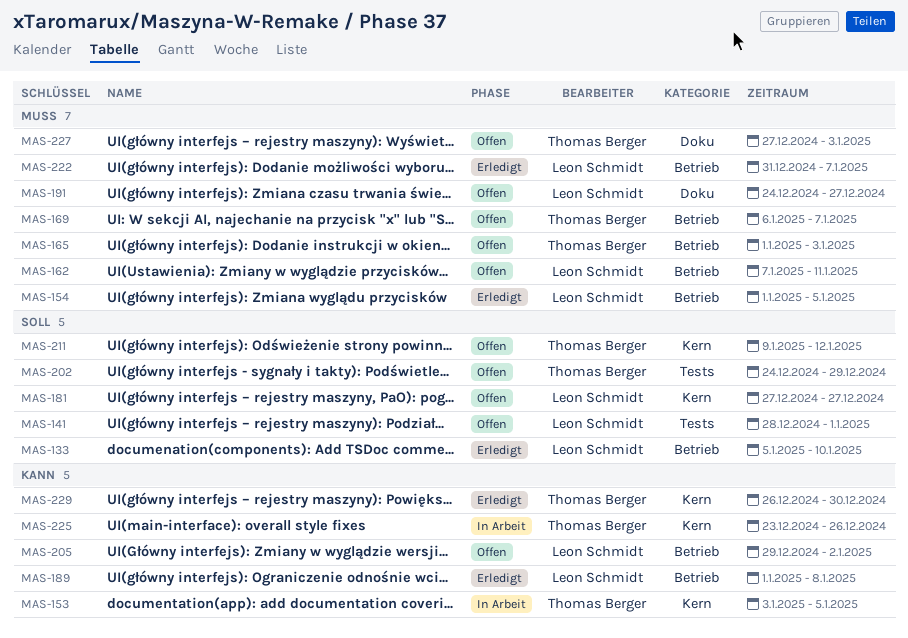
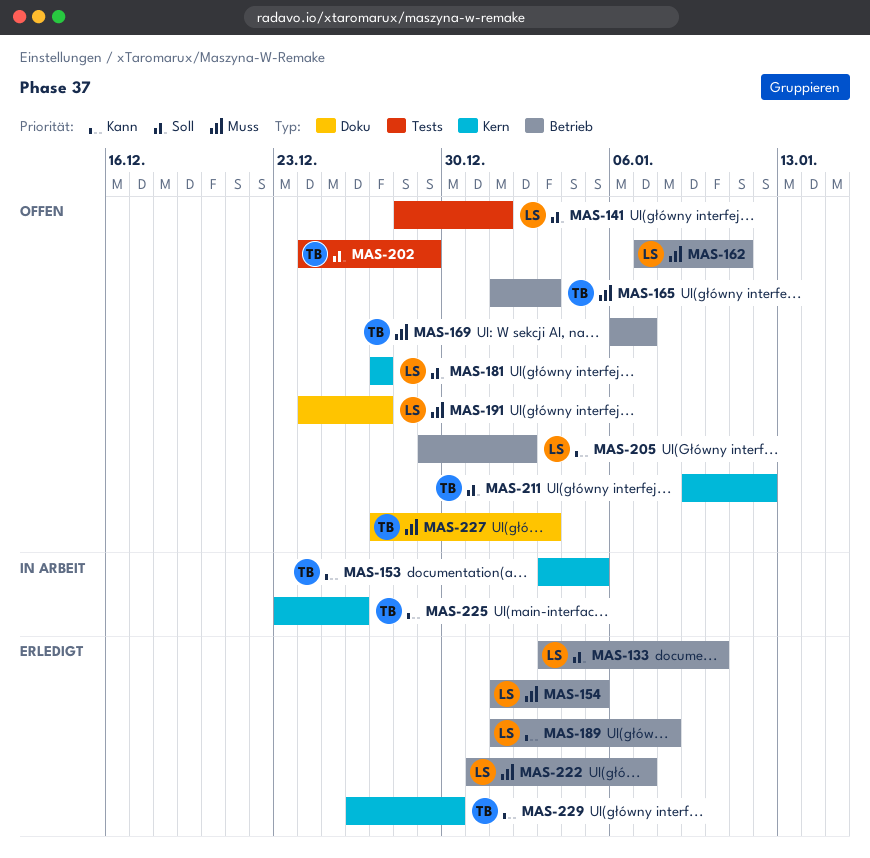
MAS-133, start: Jan 5 -> Jan 3

